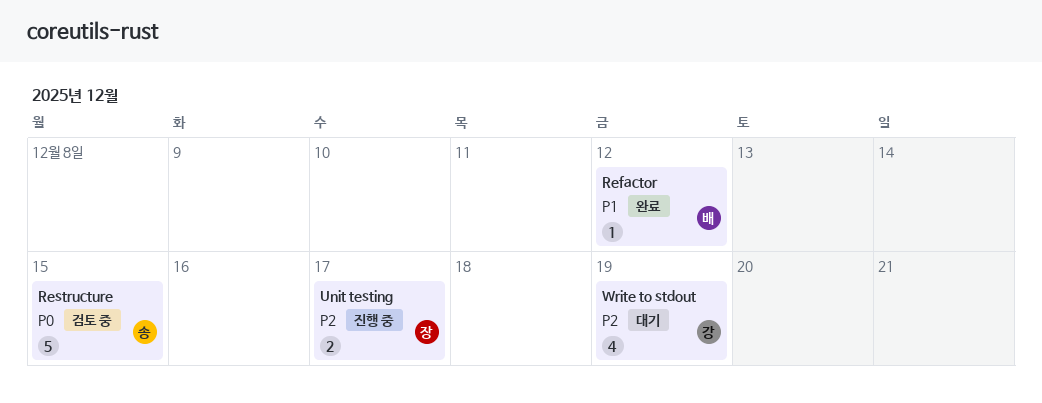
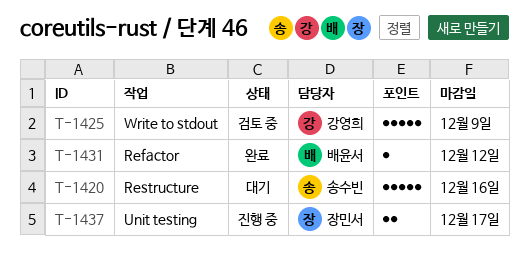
Restructure, status: 검토 중 -> 대기
Restructure, due: Dec 15 -> Dec 16
Write to stdout, status: 대기 -> 검토 중
Write to stdout, estimate: 4 -> 5
Write to stdout, due: Dec 19 -> Dec 9

